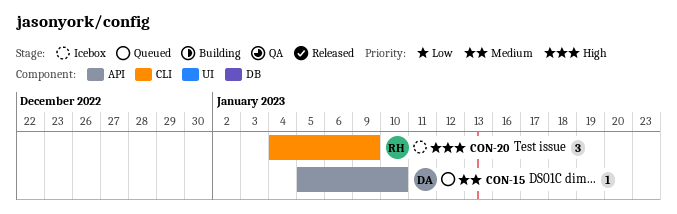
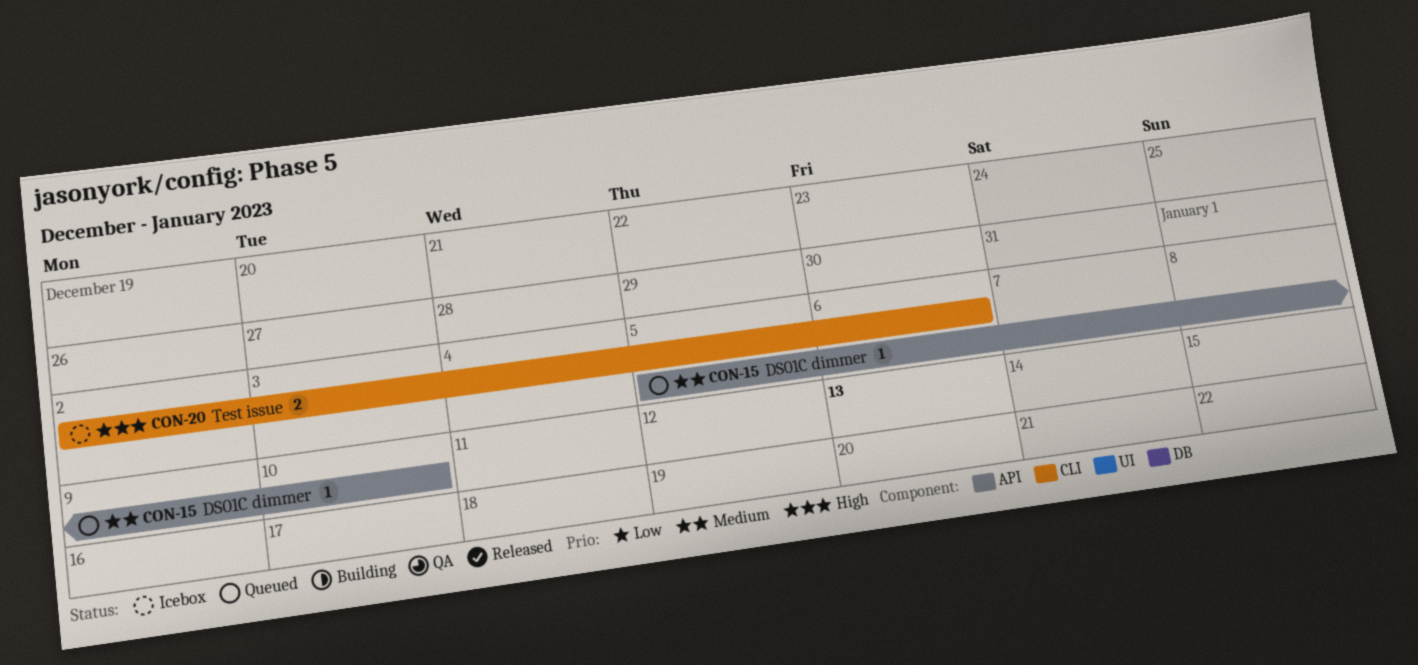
CON-20, estimate: 3 -> 2
CON-20, start: Jan 4 -> Jan 2
CON-20, due: Jan 9 -> Jan 6

